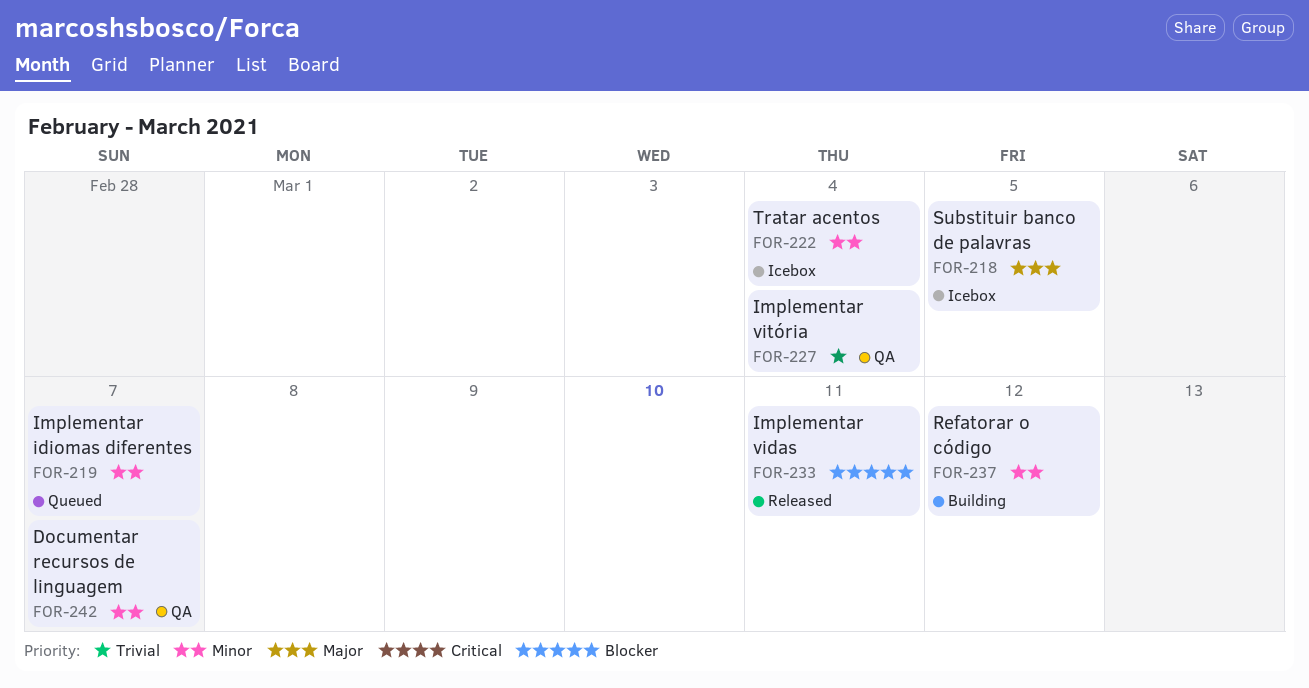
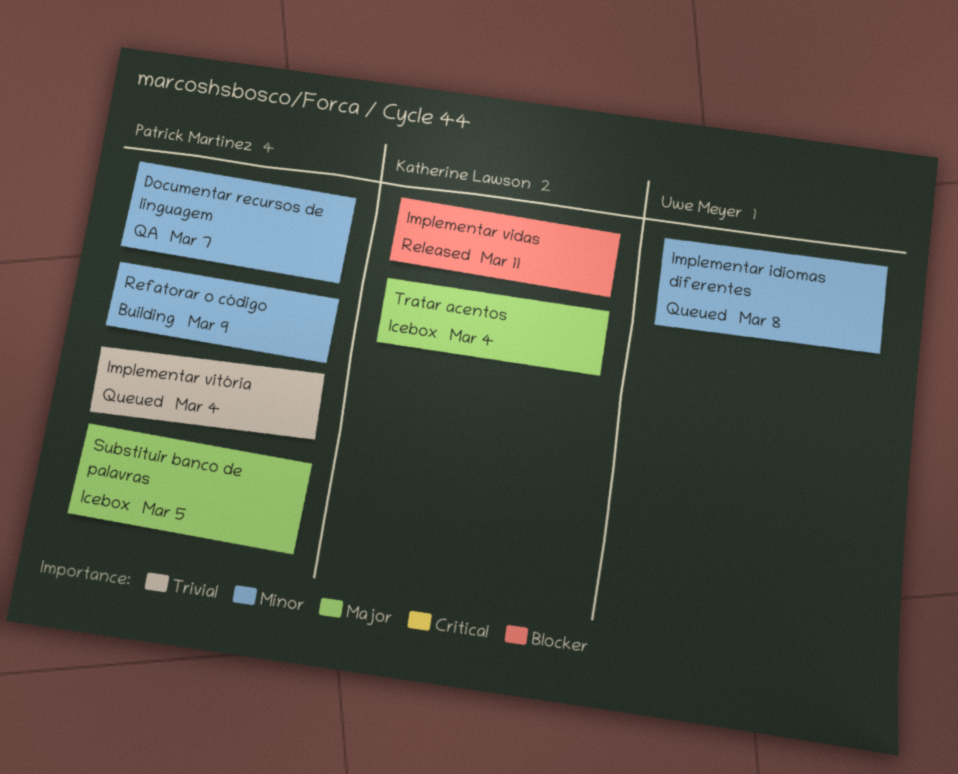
Implementar idiomas diferentes, due: Mar 7 -> Mar 8
Implementar vitória, status: QA -> Queued
Refatorar o código, due: Mar 12 -> Mar 9
Tratar acentos, priority: Minor -> Major

